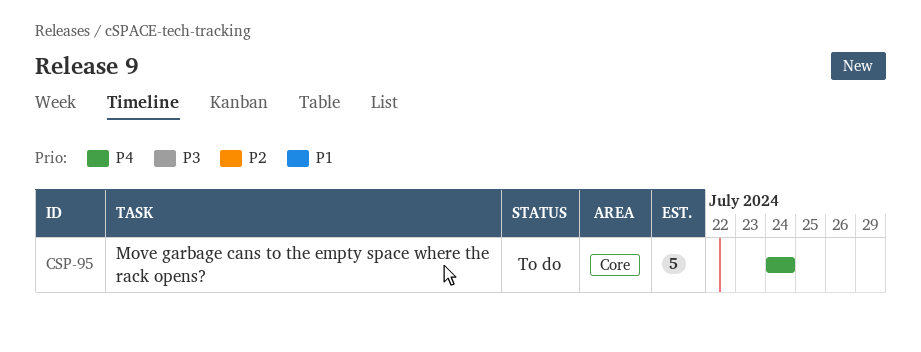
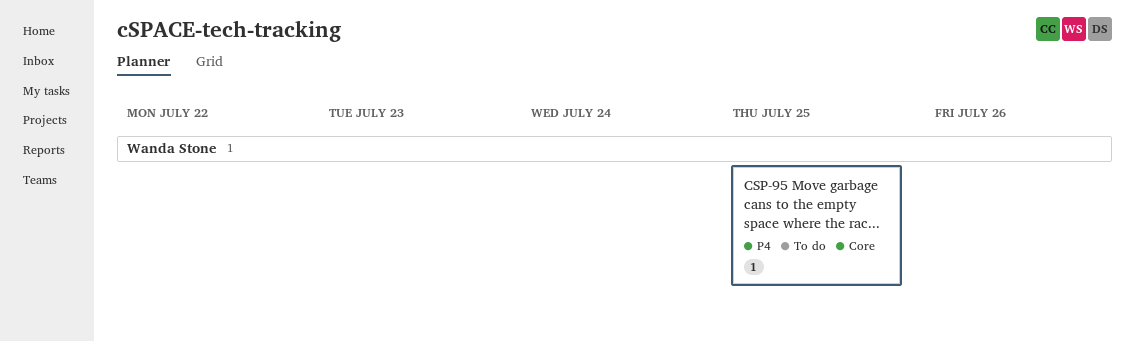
CSP-95, estimate: 5 -> 1
CSP-95, due: Jul 24 -> Jul 25

